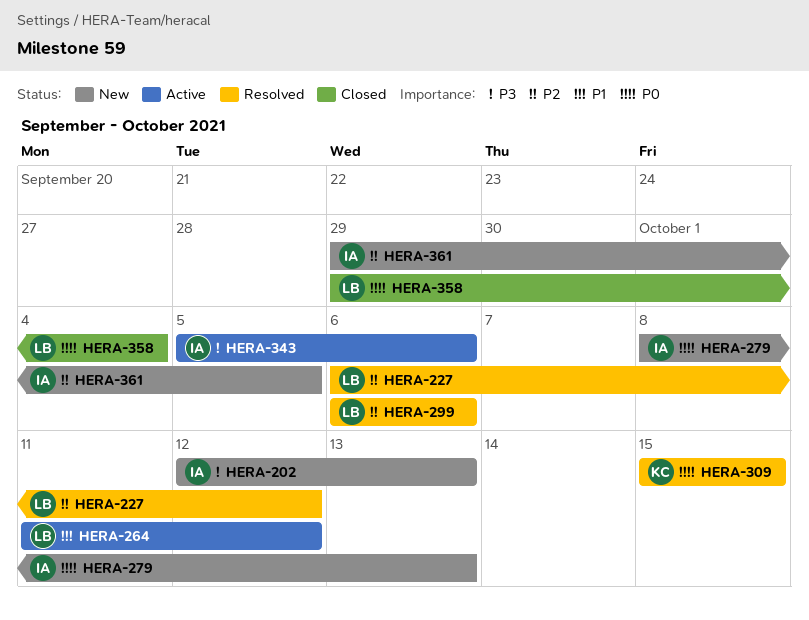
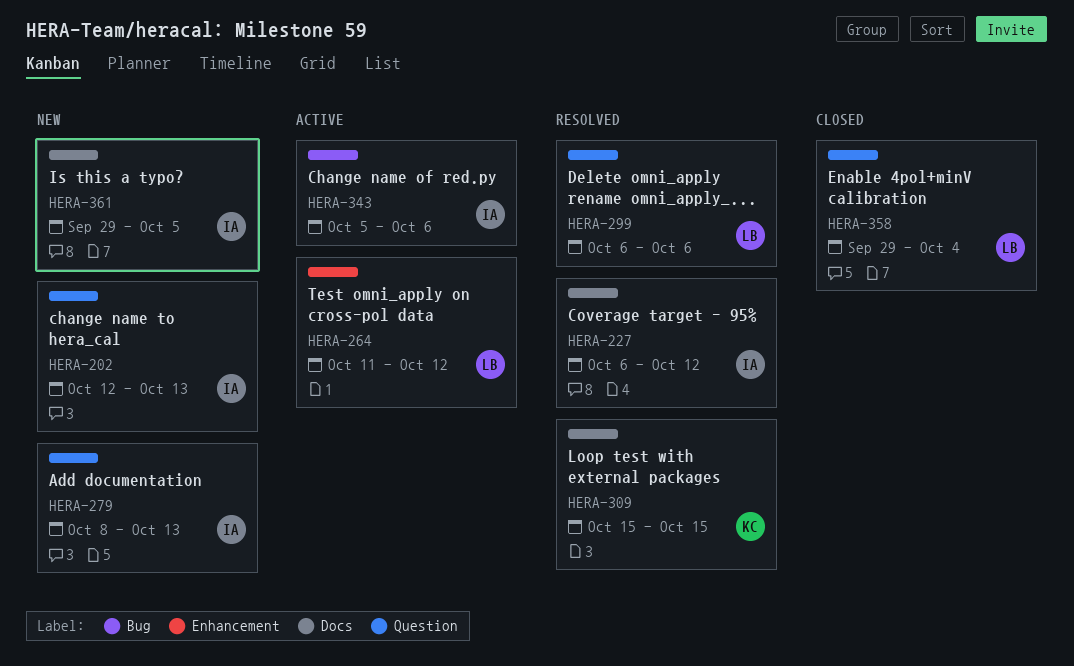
HERA-227, owner: LB -> IA

